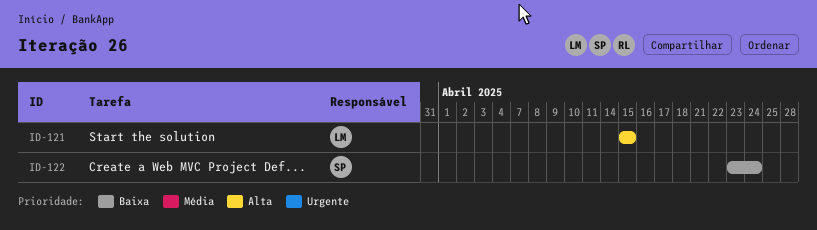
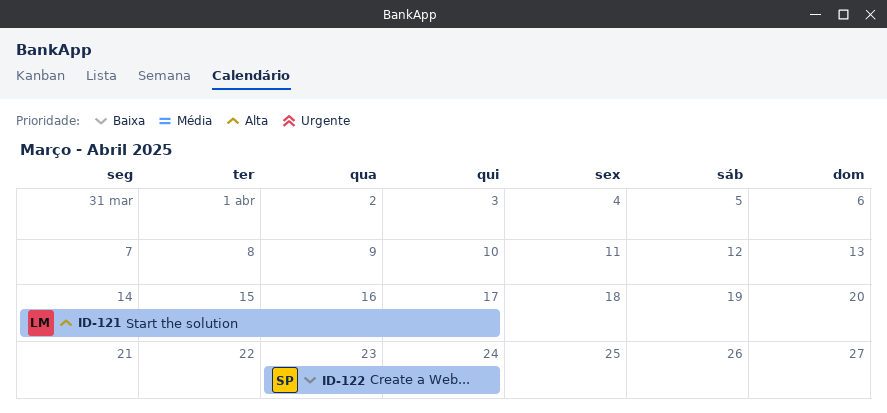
ID-121, start: Apr 15 -> Apr 14
ID-121, due: Apr 15 -> Apr 17

